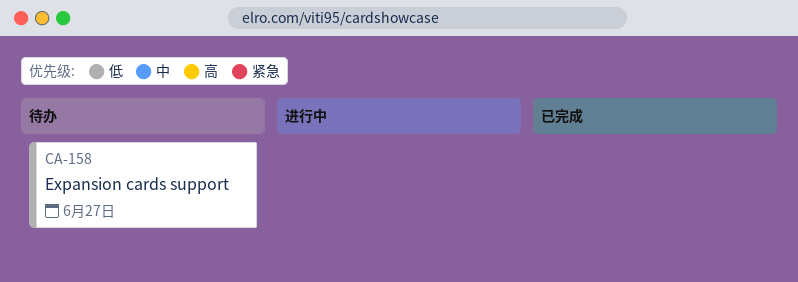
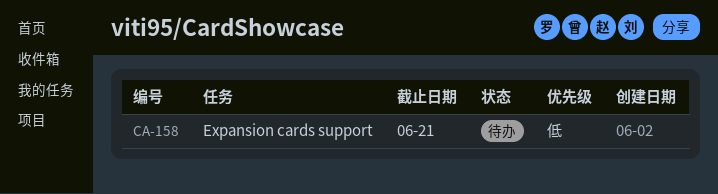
CA-158, due: Jun 27 -> Jun 21

